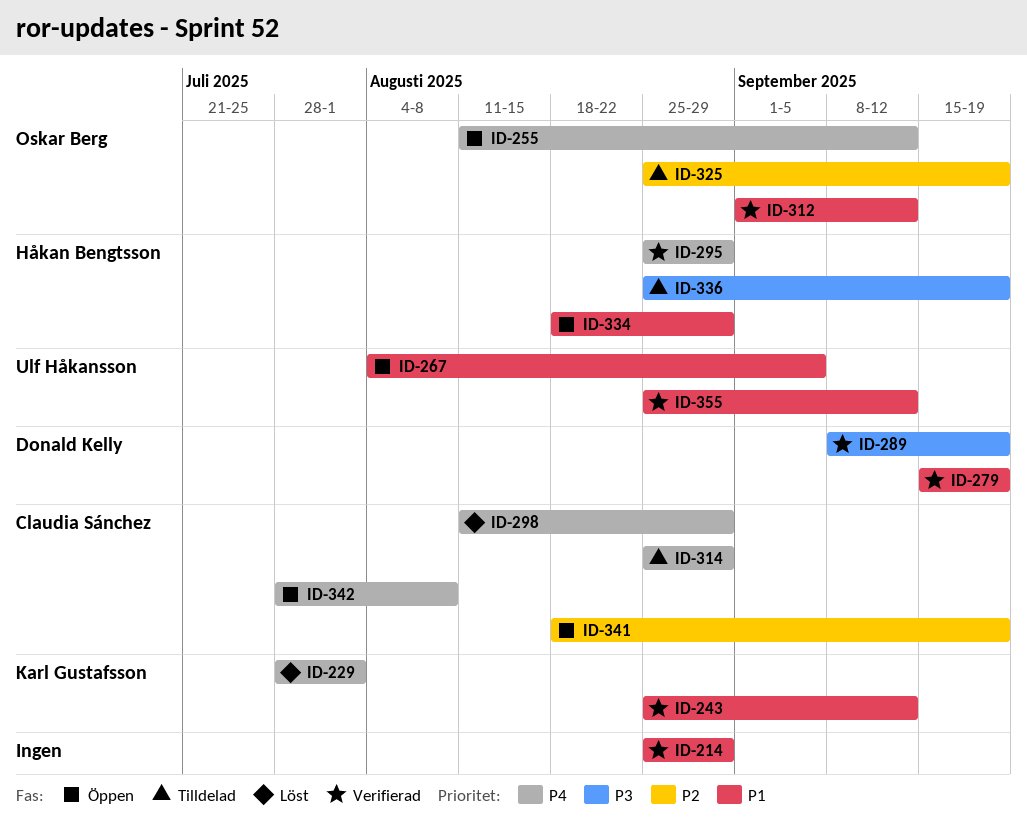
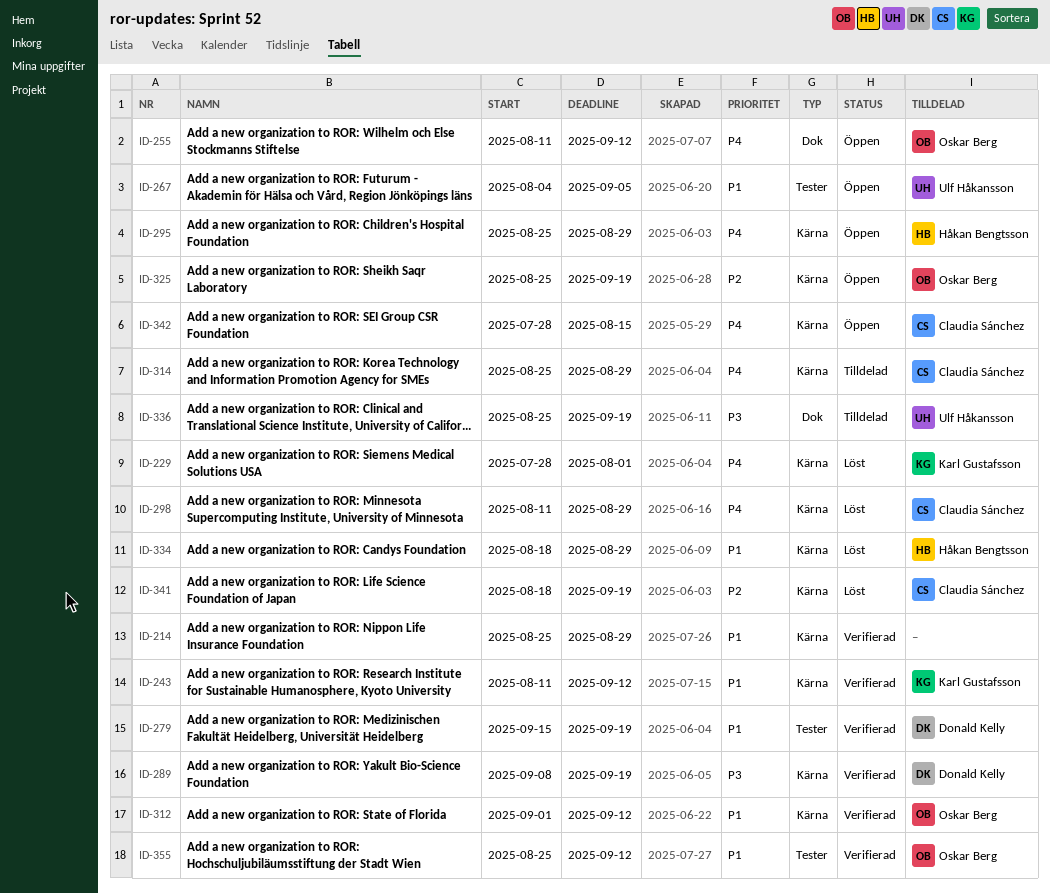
ID-243, start: Aug 25 -> Aug 11
ID-295, status: Verifierad -> Öppen
ID-325, status: Tilldelad -> Öppen
ID-334, status: Öppen -> Löst
ID-336, owner: Håkan Bengtsson -> Ulf Håkansson
ID-341, status: Öppen -> Löst
ID-342, due: Aug 8 -> Aug 15
ID-355, owner: Ulf Håkansson -> Oskar Berg

